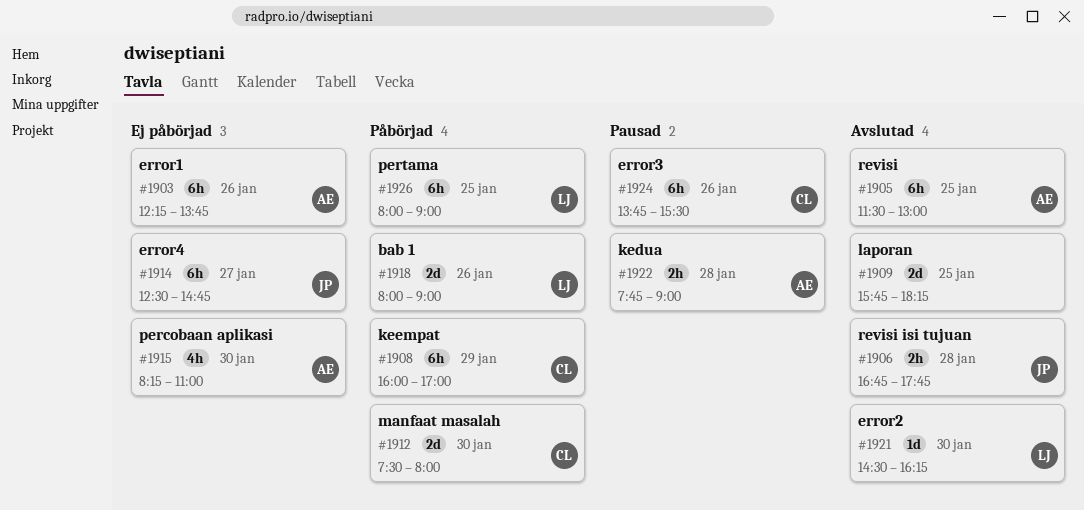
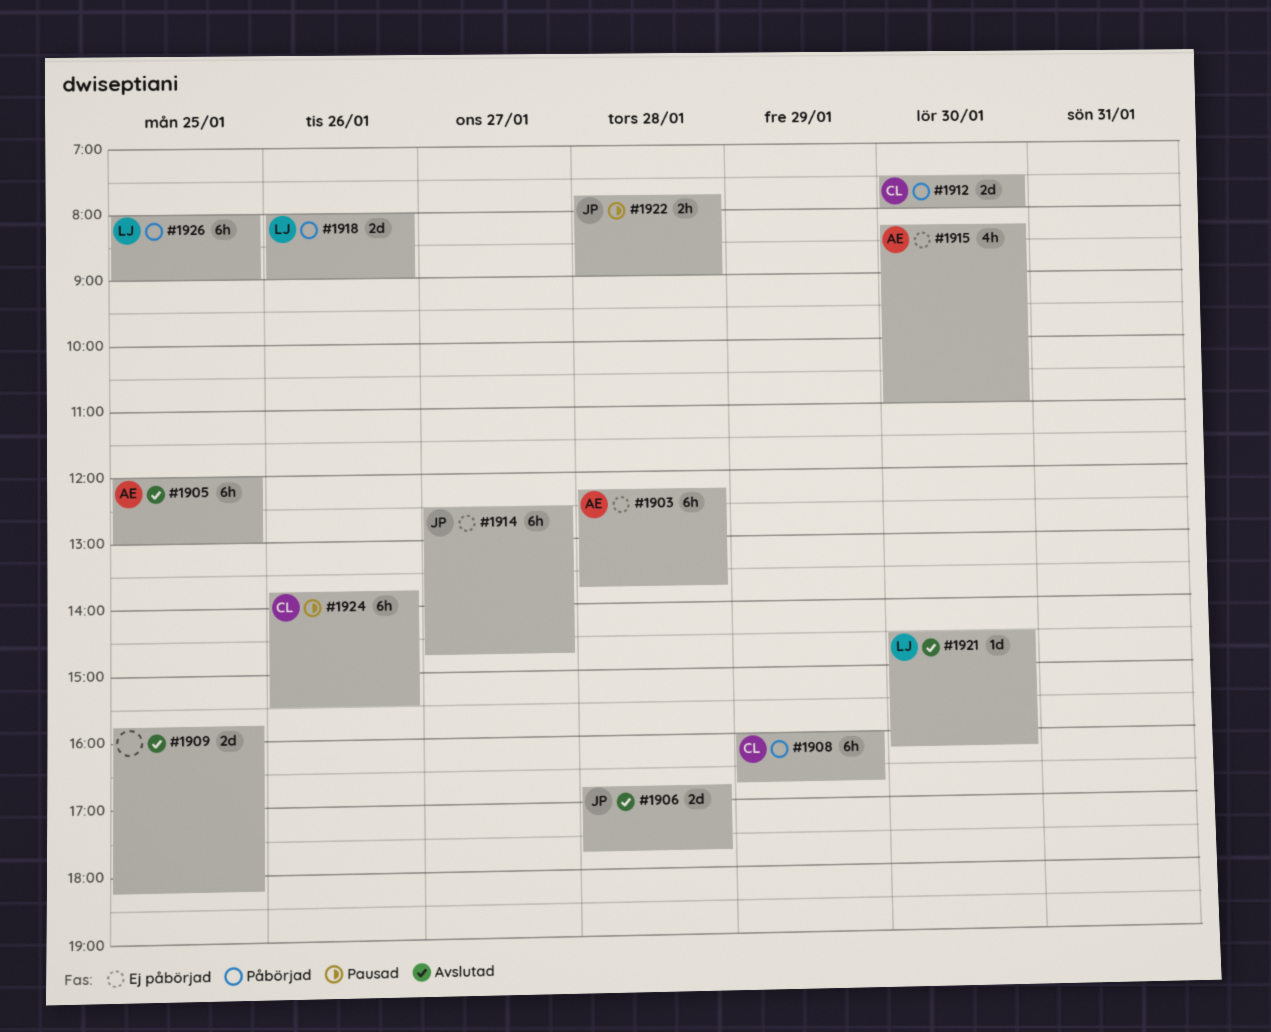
#1903, day: Jan 26 -> Jan 28
#1905, begins: 11:30 -> 12:00
#1906, estimate: 2h -> 2d
#1908, ends: 17:00 -> 16:45
#1922, owner: AE -> JP

